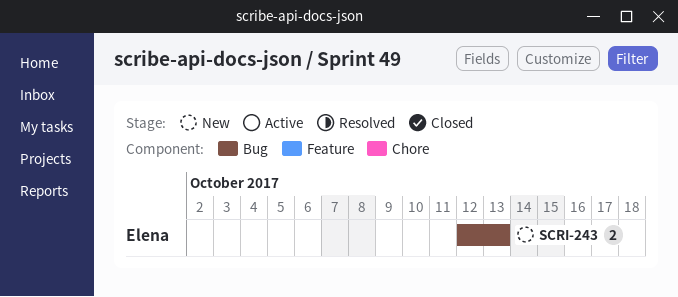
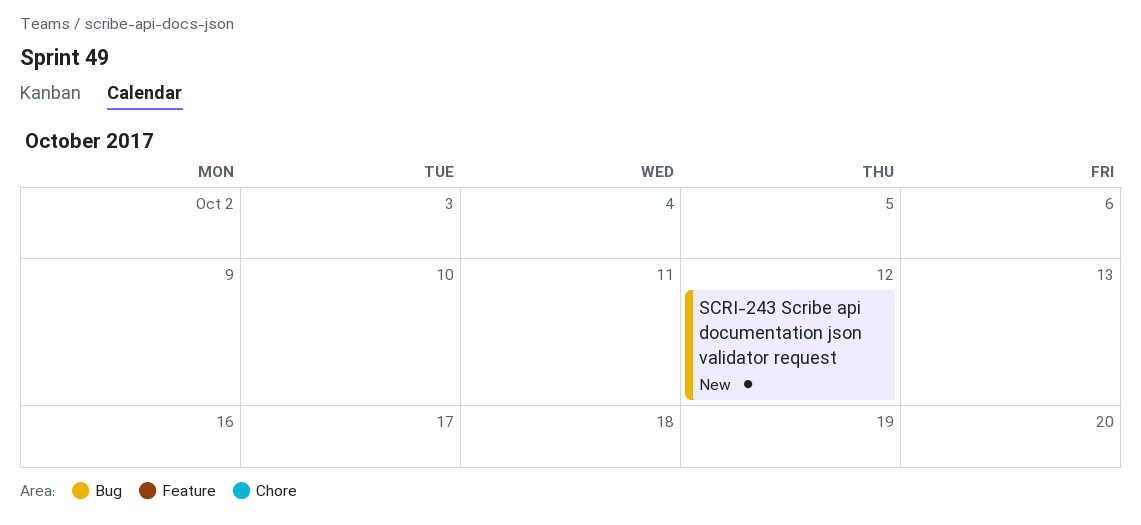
SCRI-243, estimate: 2 -> 1
SCRI-243, due: Oct 13 -> Oct 12

